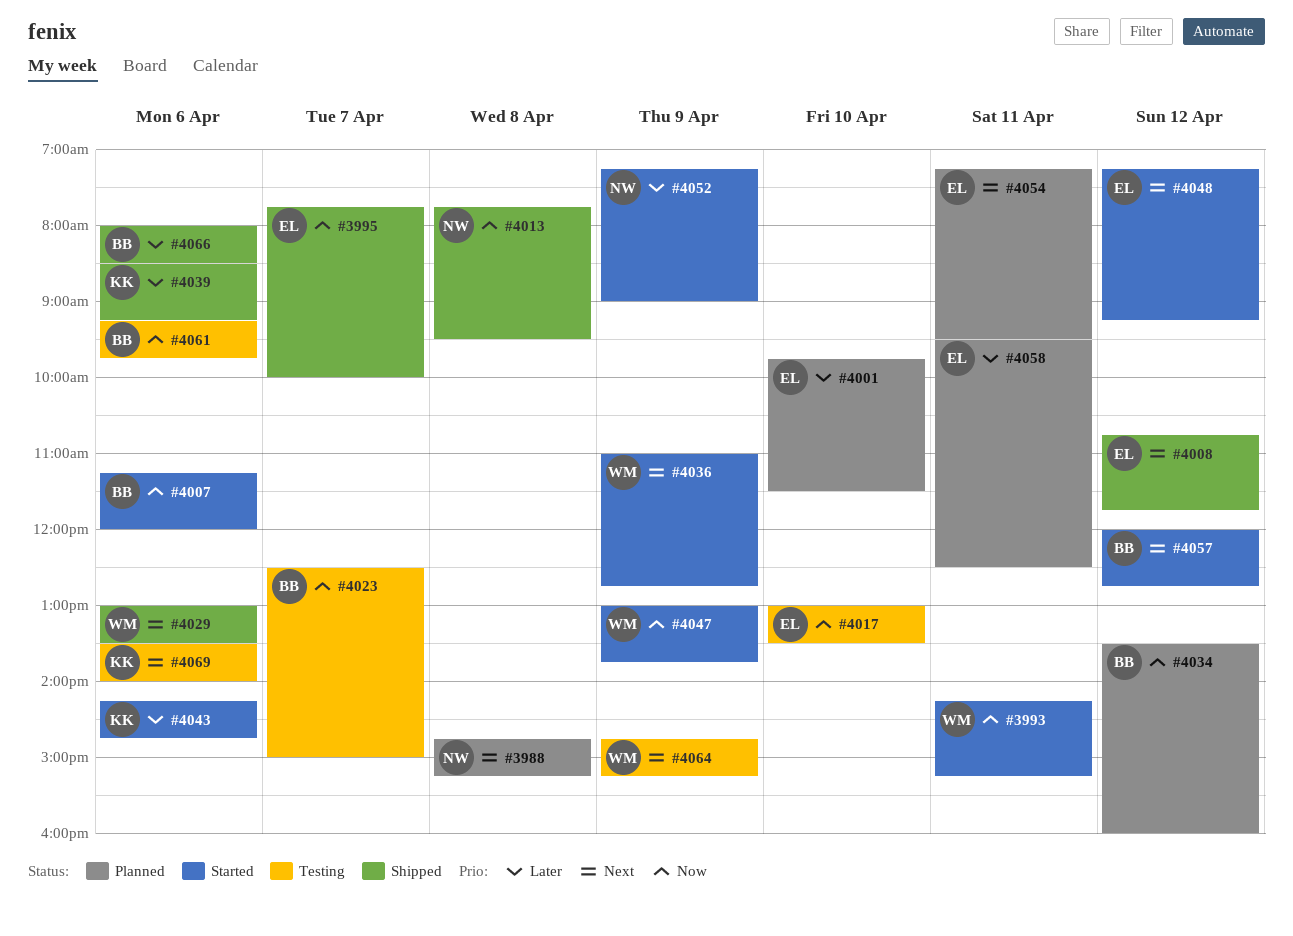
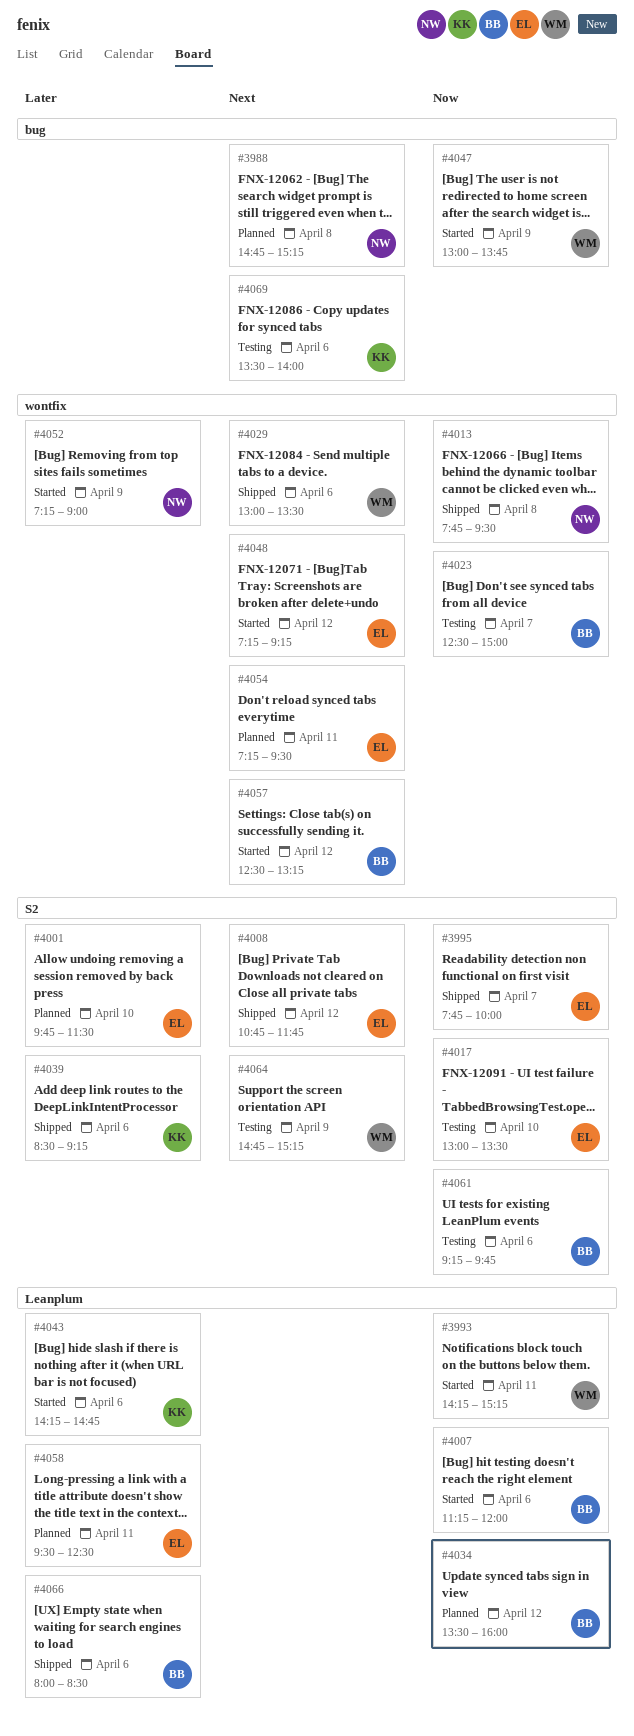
#4036: present -> none
#4057, begins: 12:00 -> 12:30
#4057, ends: 12:45 -> 13:15

